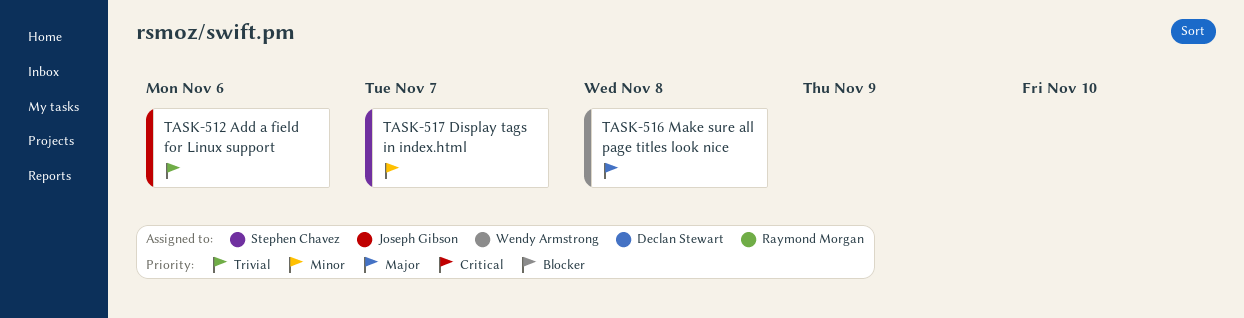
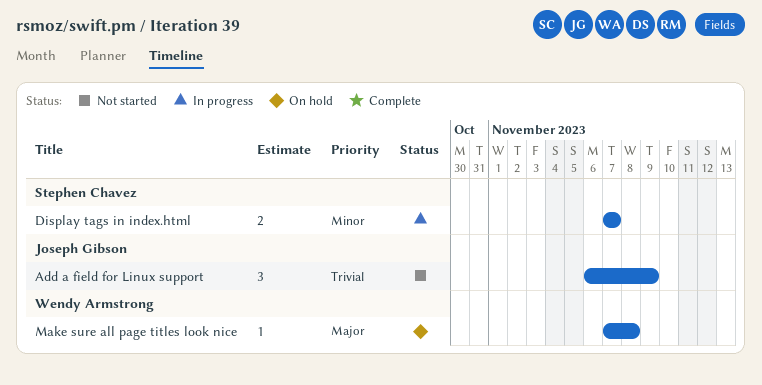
Add a field for Linux support, due: Nov 6 -> Nov 9

